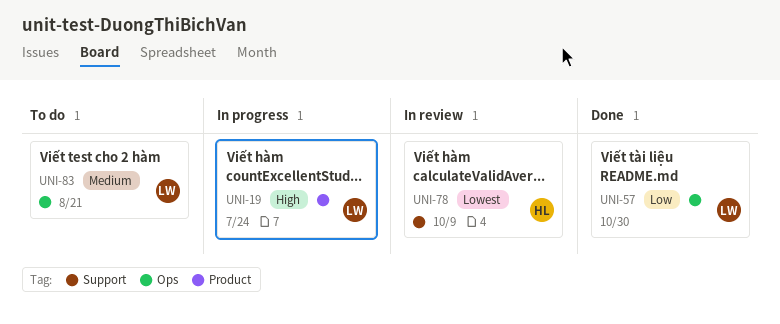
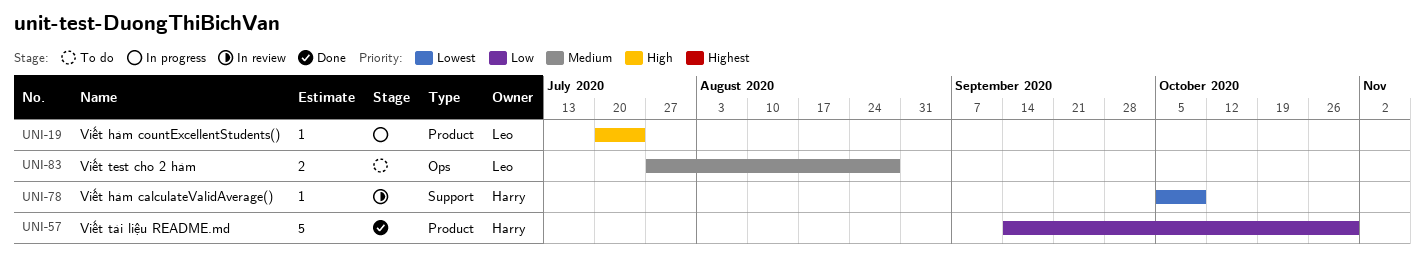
UNI-57, owner: Leo -> Harry
UNI-57, label: Ops -> Product
UNI-83, due: Aug 21 -> Aug 28

